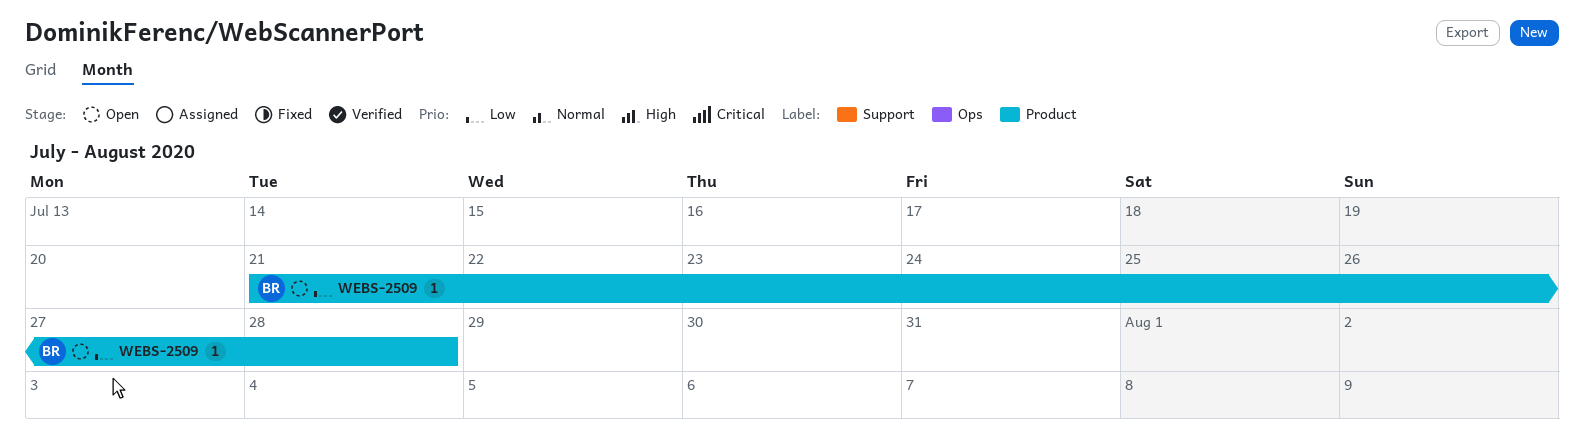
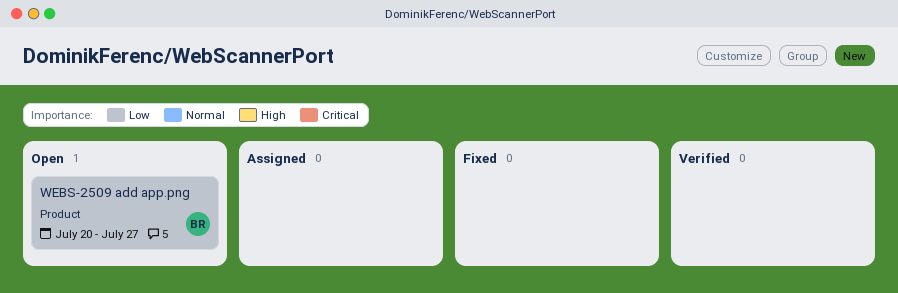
WEBS-2509, start: Jul 21 -> Jul 20
WEBS-2509, due: Jul 28 -> Jul 27

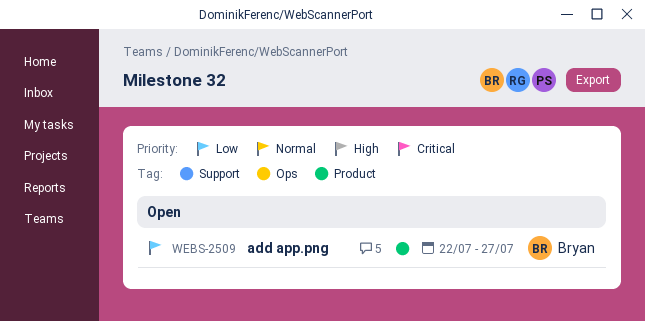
WEBS-2509, start: Jul 20 -> Jul 22

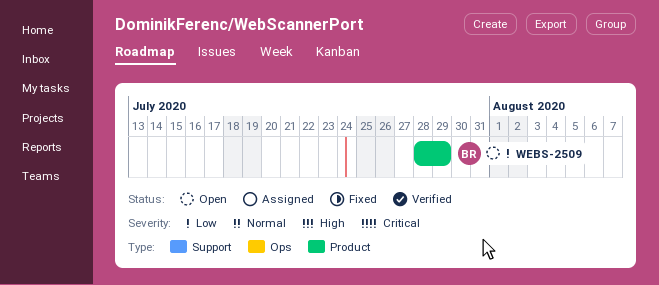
WEBS-2509, start: Jul 22 -> Jul 28
WEBS-2509, due: Jul 27 -> Jul 29

